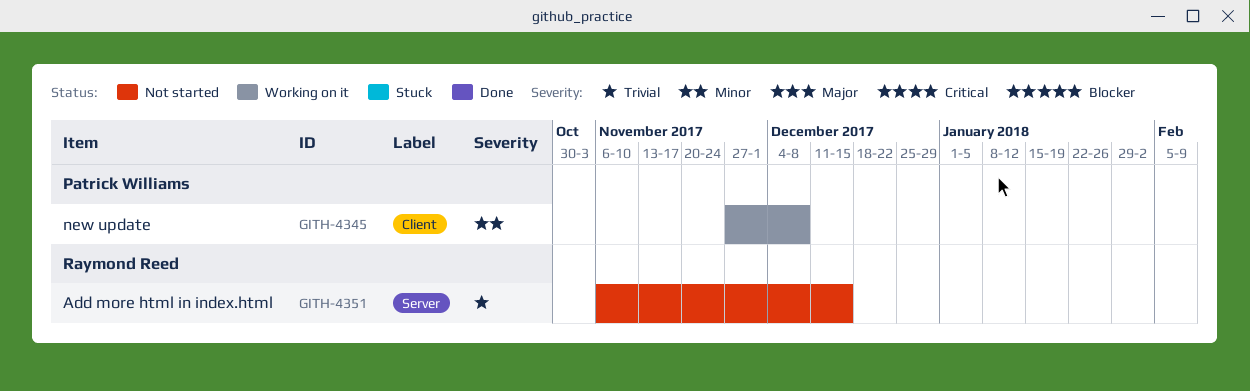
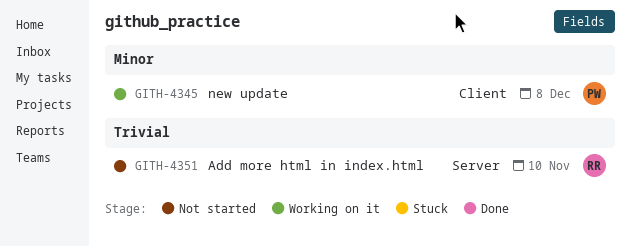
GITH-4351, due: Dec 15 -> Nov 10

